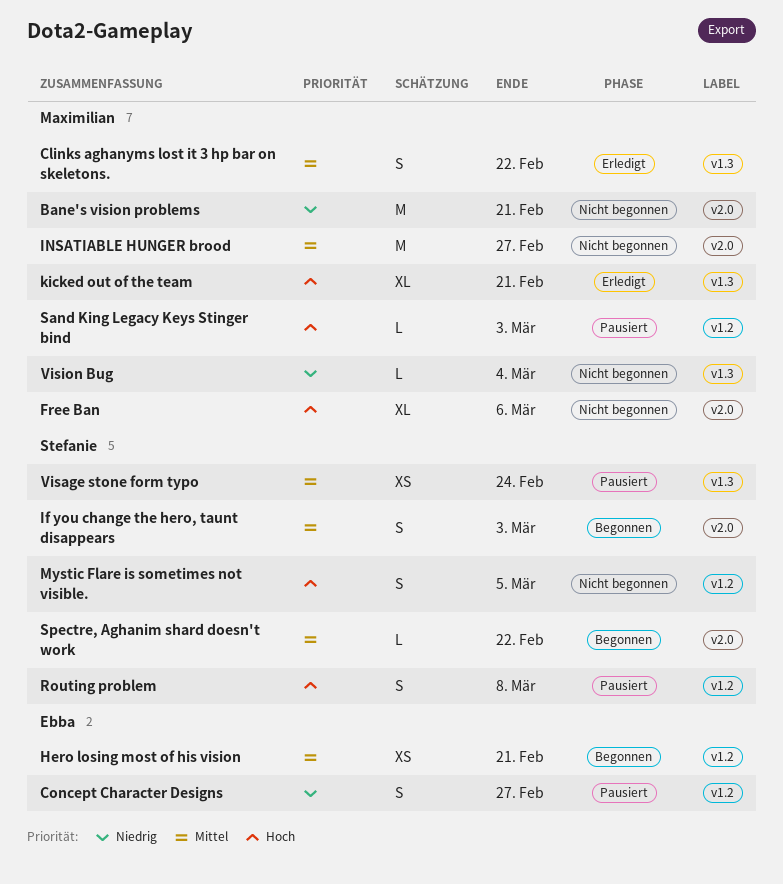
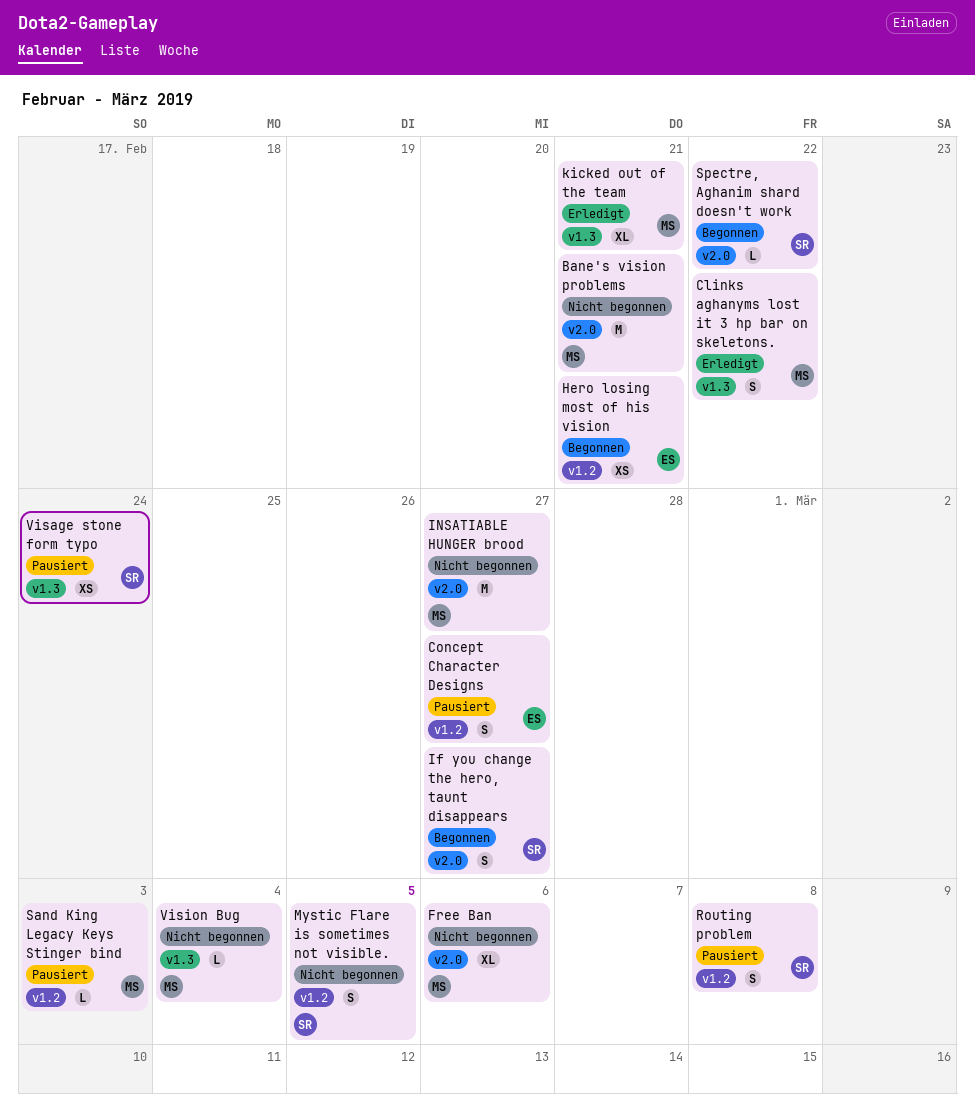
If you change the hero, taunt disappears, due: Mar 3 -> Feb 27

